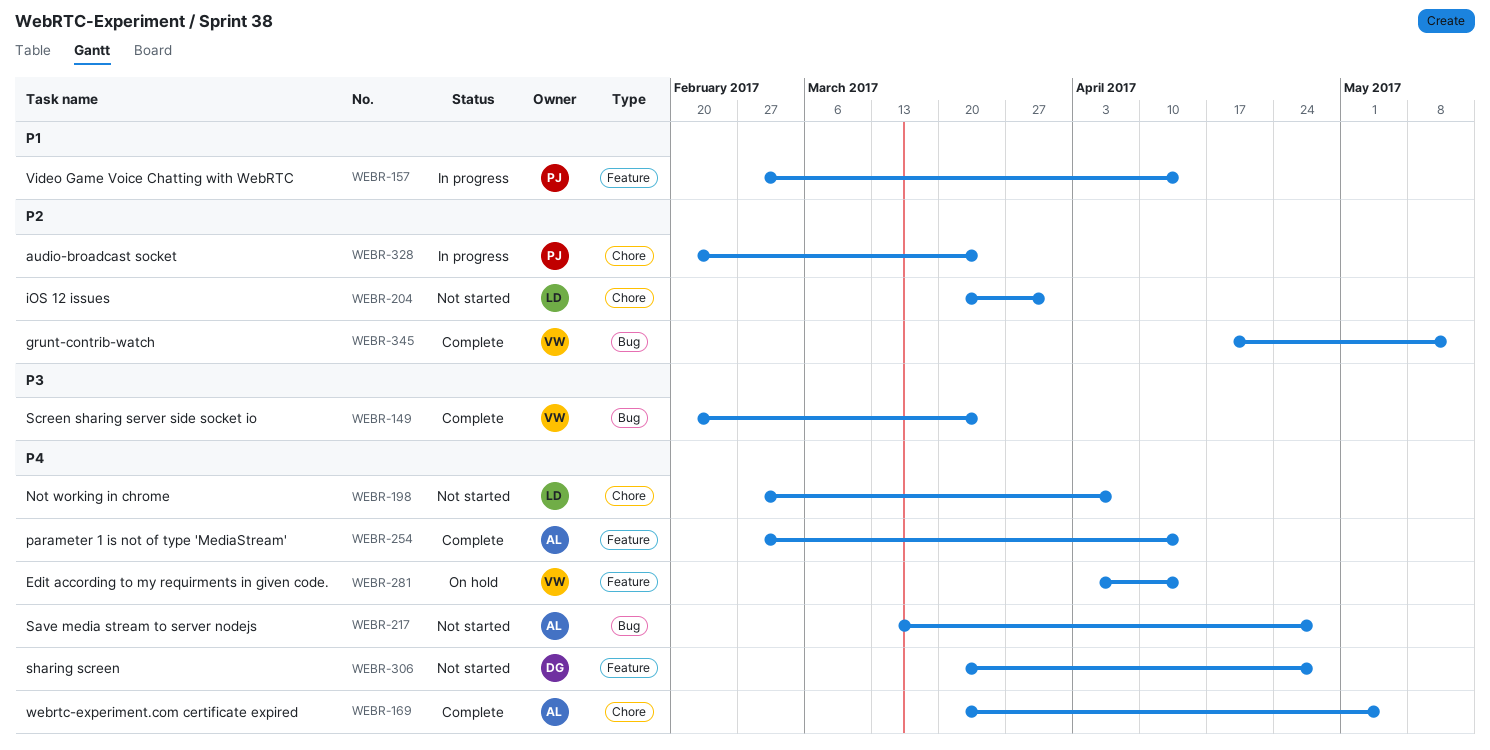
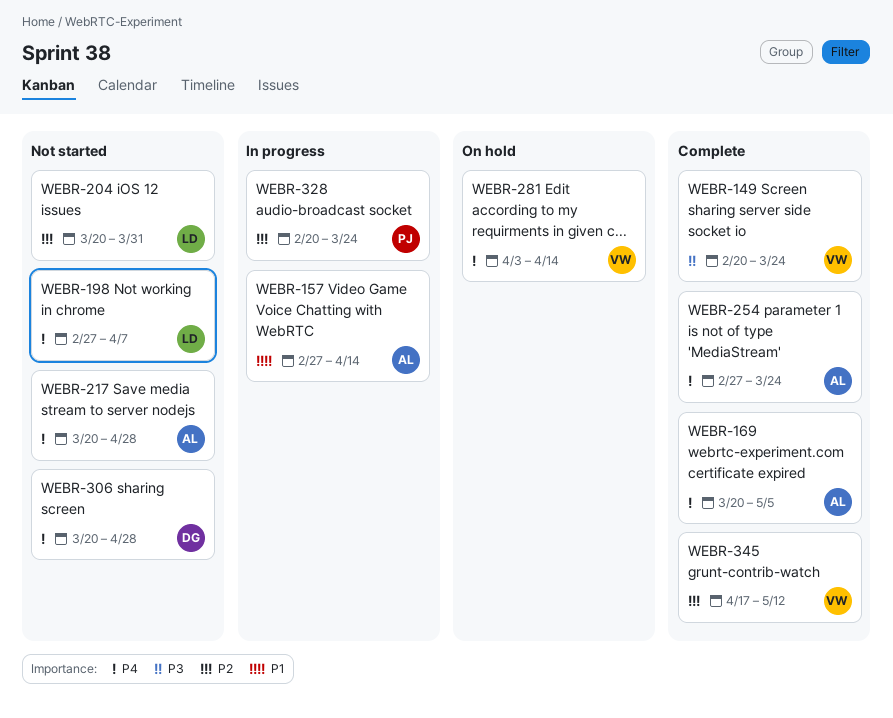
WEBR-157, owner: PJ -> AL
WEBR-217, start: Mar 13 -> Mar 20
WEBR-254, due: Apr 14 -> Mar 24

